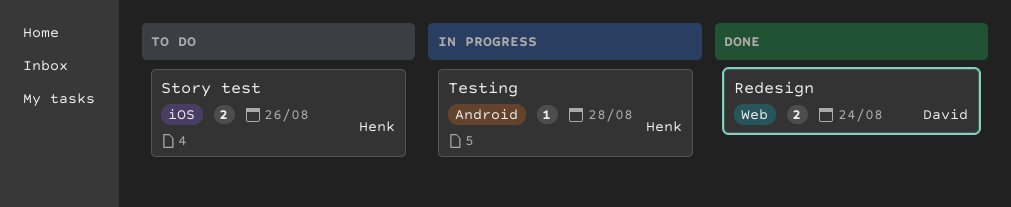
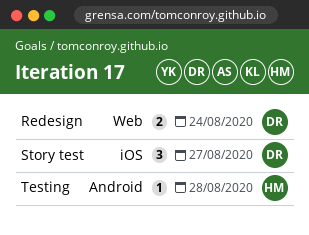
Story test, owner: Henk -> David
Story test, estimate: 2 -> 3
Story test, due: Aug 26 -> Aug 27

